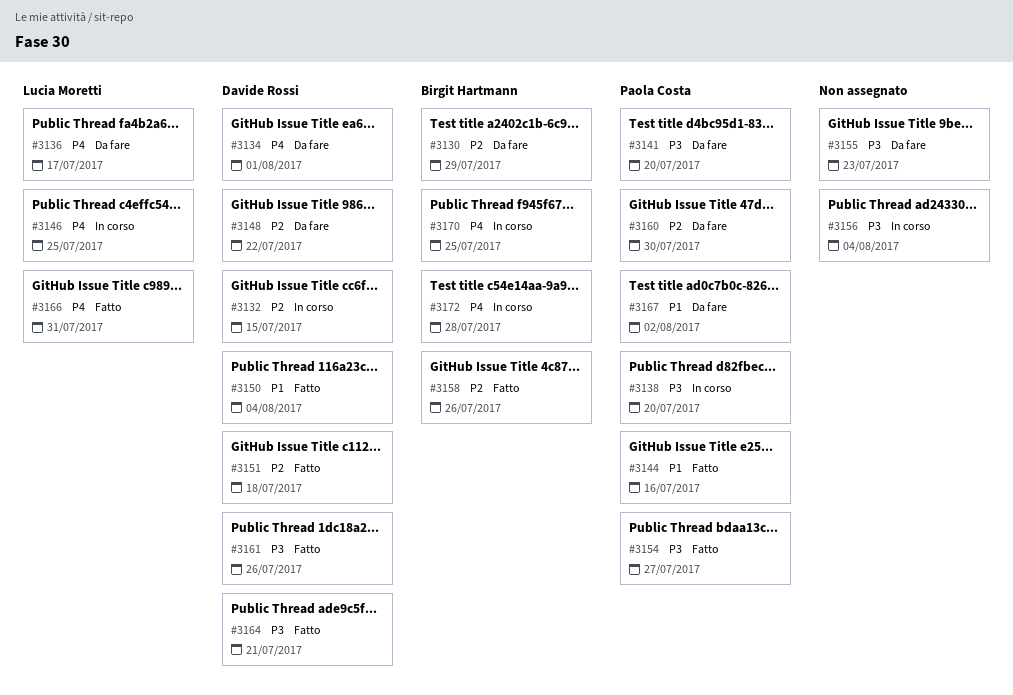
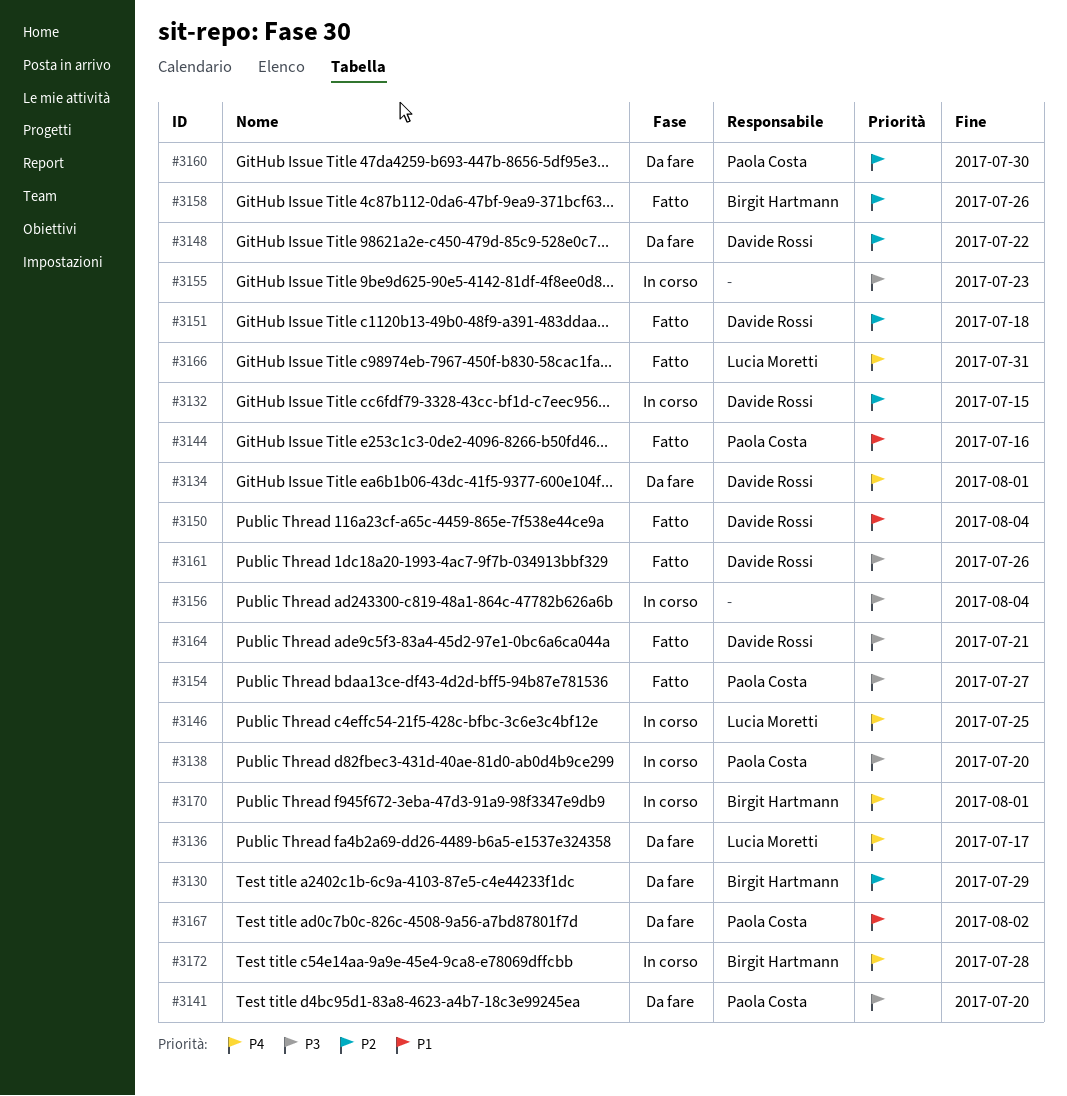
#3155, status: Da fare -> In corso
#3170, due: Jul 25 -> Aug 1

